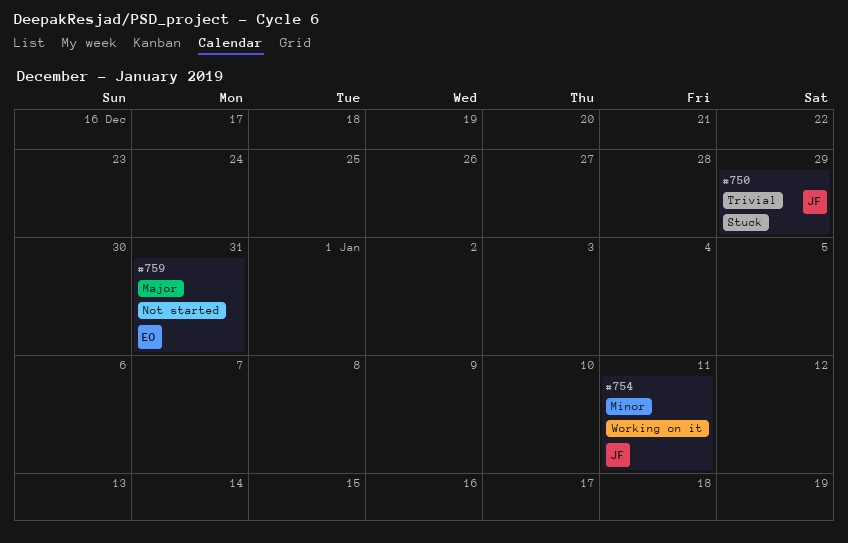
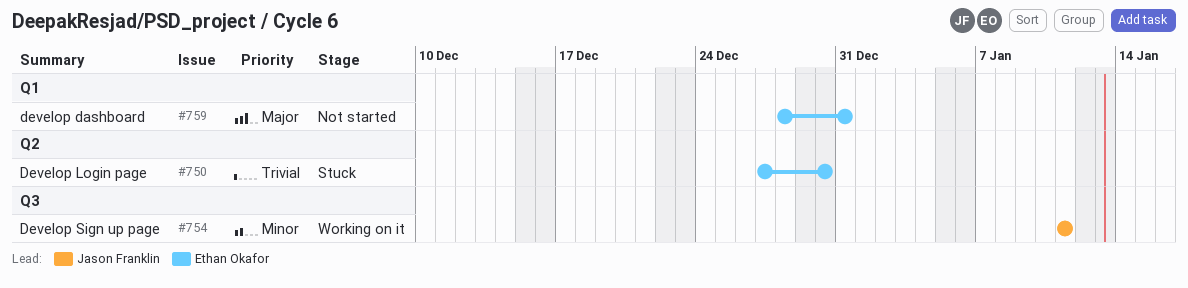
#750, owner: Jason Franklin -> Ethan Okafor
#750, due: Dec 29 -> Dec 30

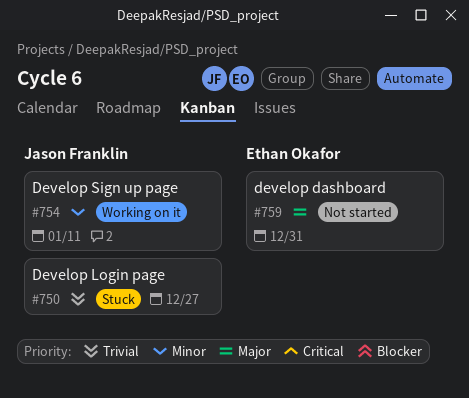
#750, owner: Ethan Okafor -> Jason Franklin
#750, due: Dec 30 -> Dec 27

